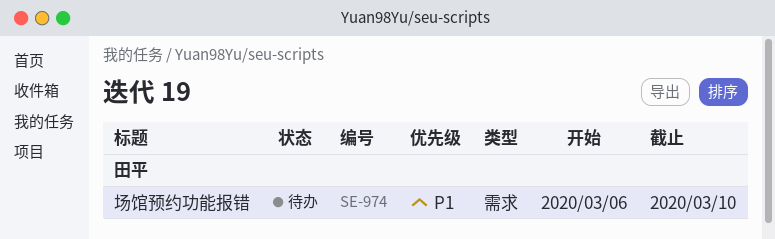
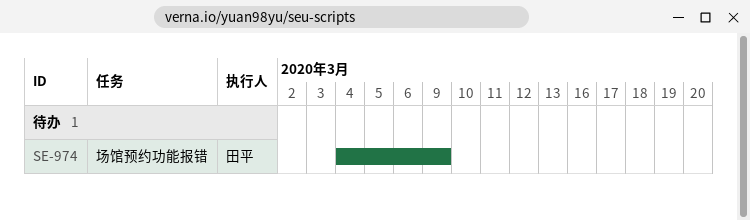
SE-974, start: Mar 6 -> Mar 4
SE-974, due: Mar 10 -> Mar 9

